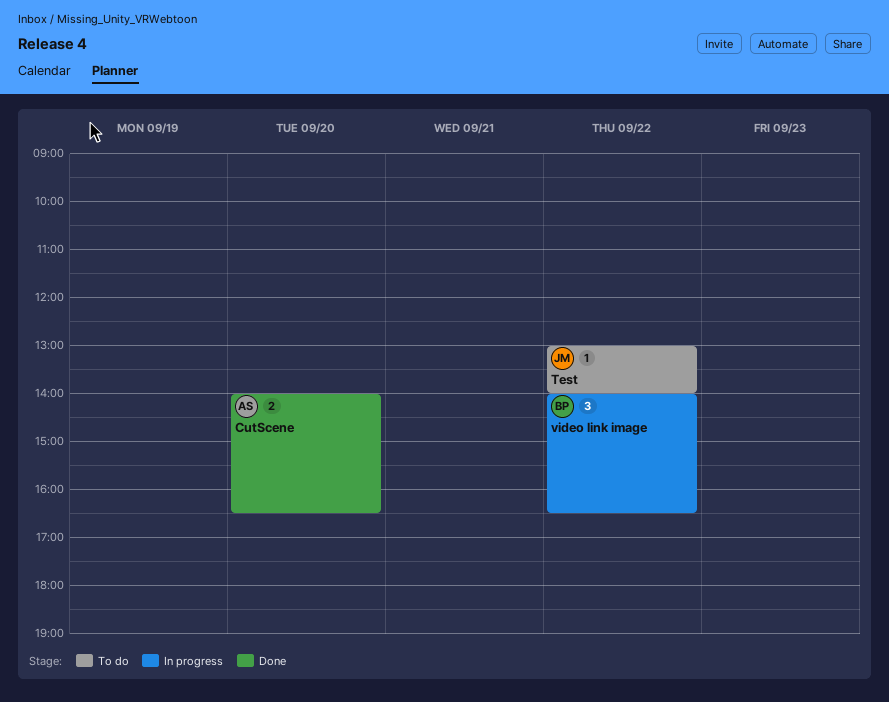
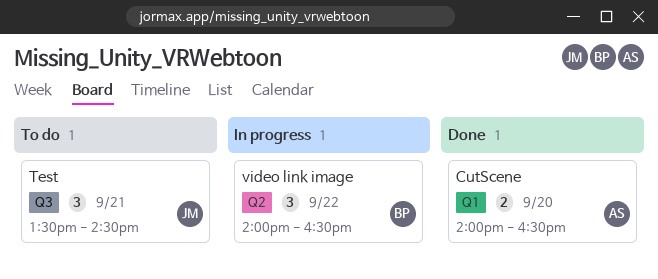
Test, estimate: 1 -> 3
Test, day: Sep 22 -> Sep 21
Test, begins: 13:00 -> 13:30
Test, ends: 14:00 -> 14:30

